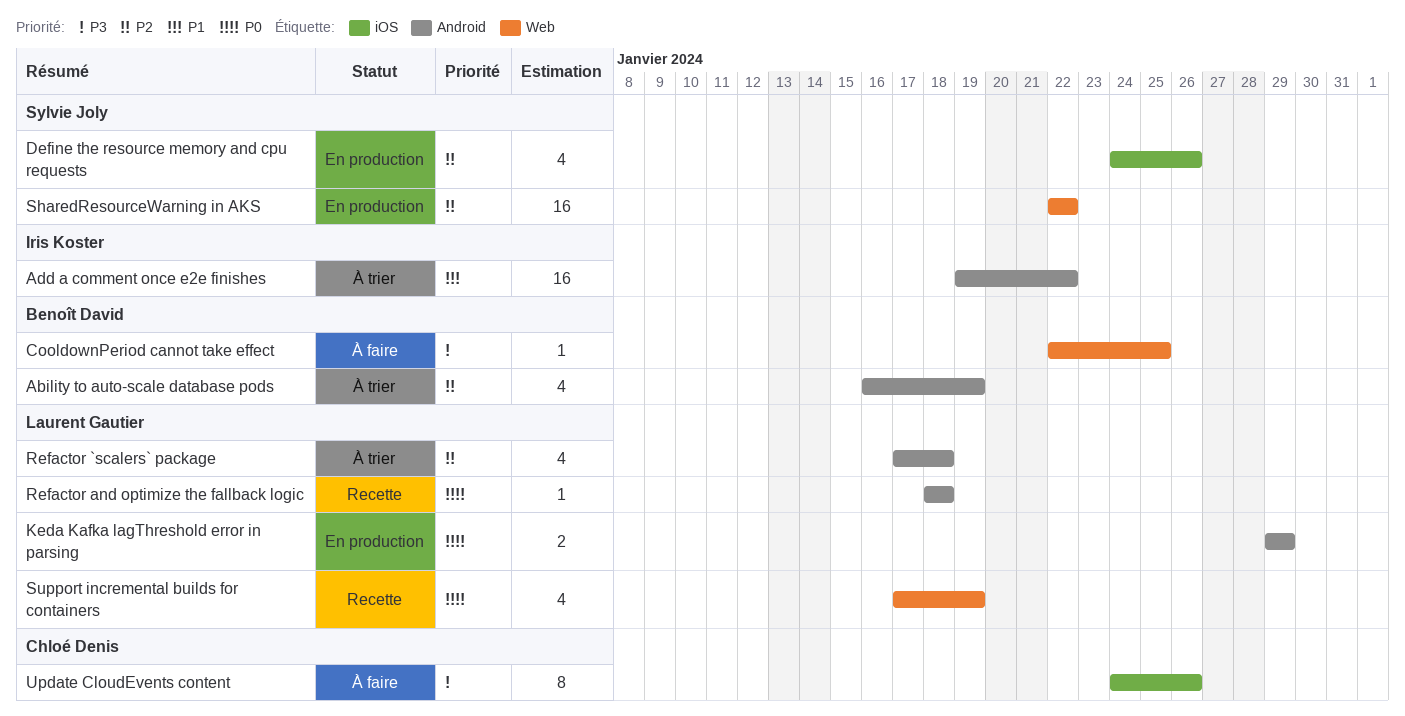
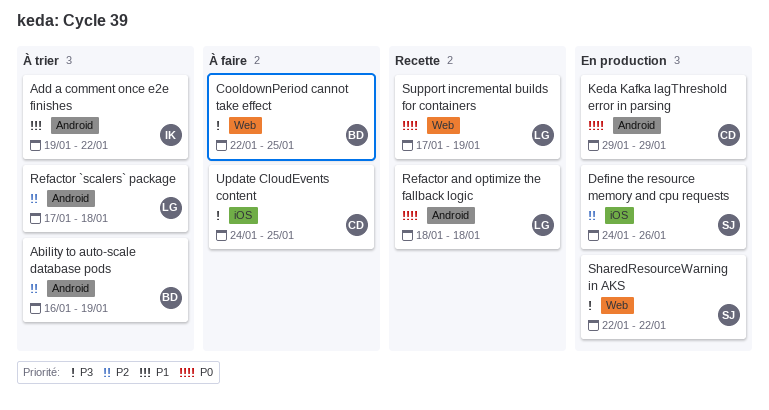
Keda Kafka lagThreshold error in parsing, owner: Laurent Gautier -> Chloé Denis
SharedResourceWarning in AKS, priority: P2 -> P3
Update CloudEvents content, due: Jan 26 -> Jan 25

